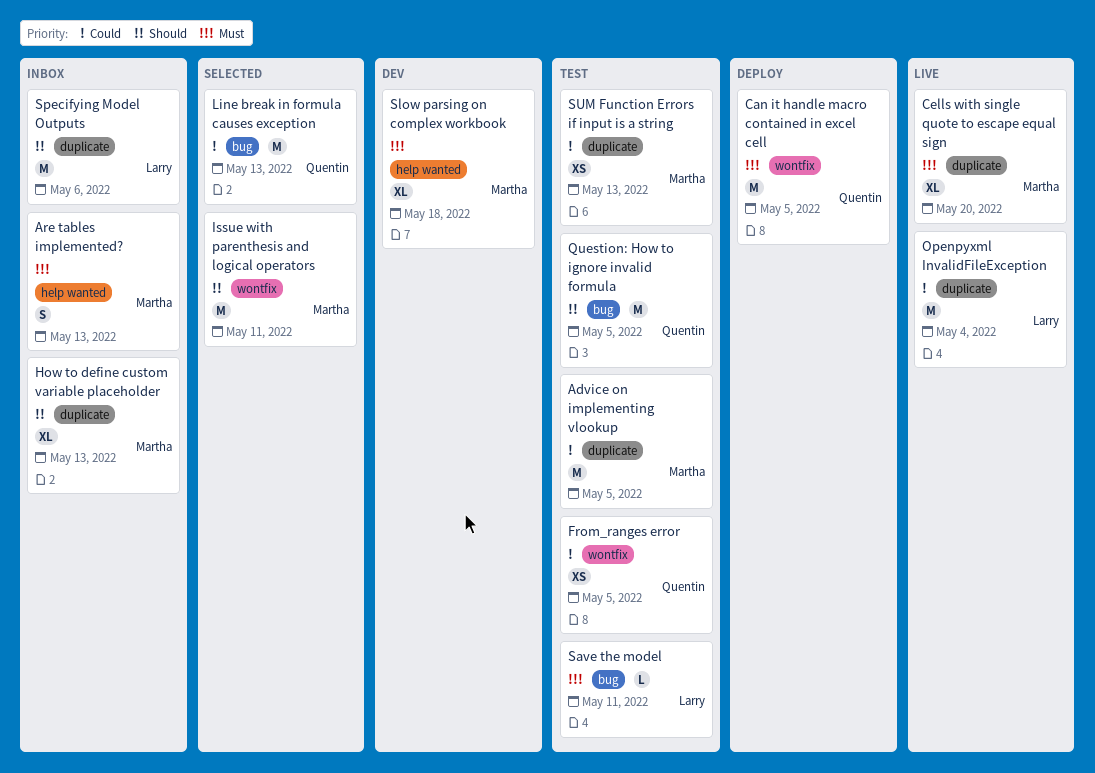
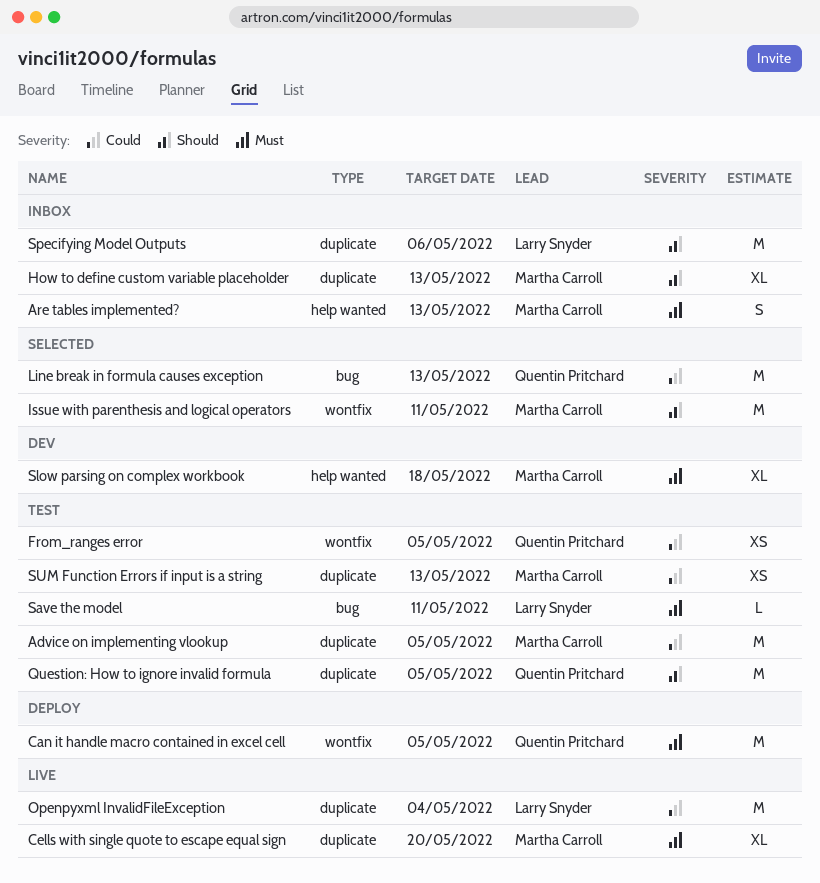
Question: How to ignore invalid formula, label: bug -> duplicate

